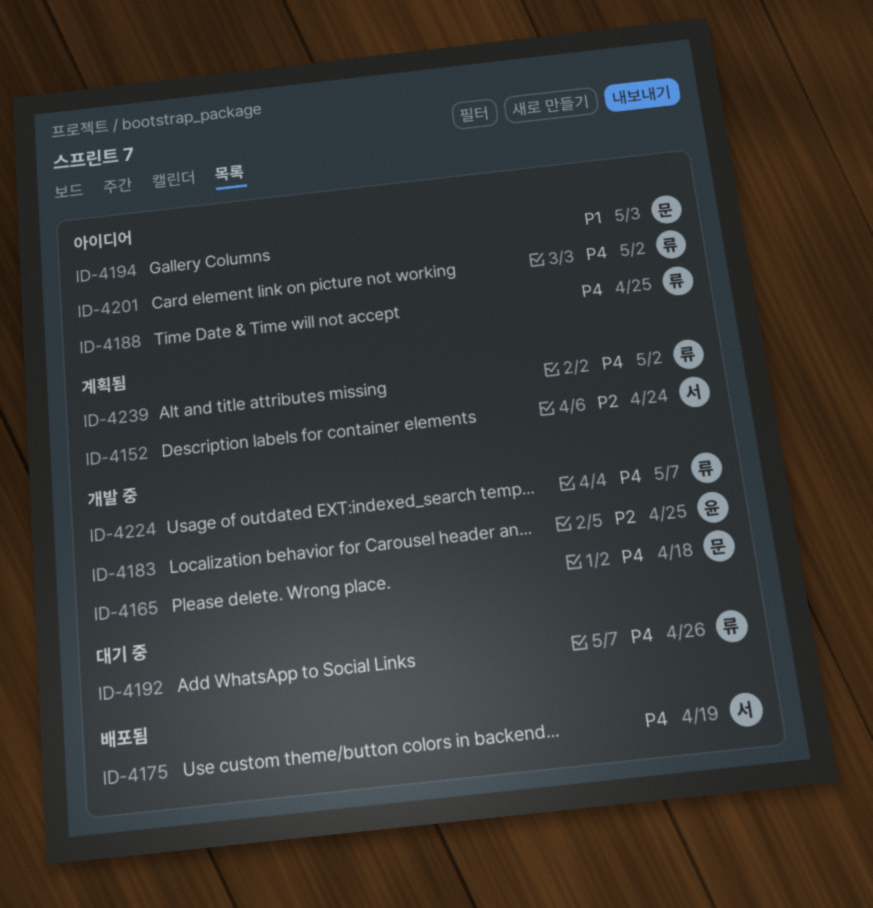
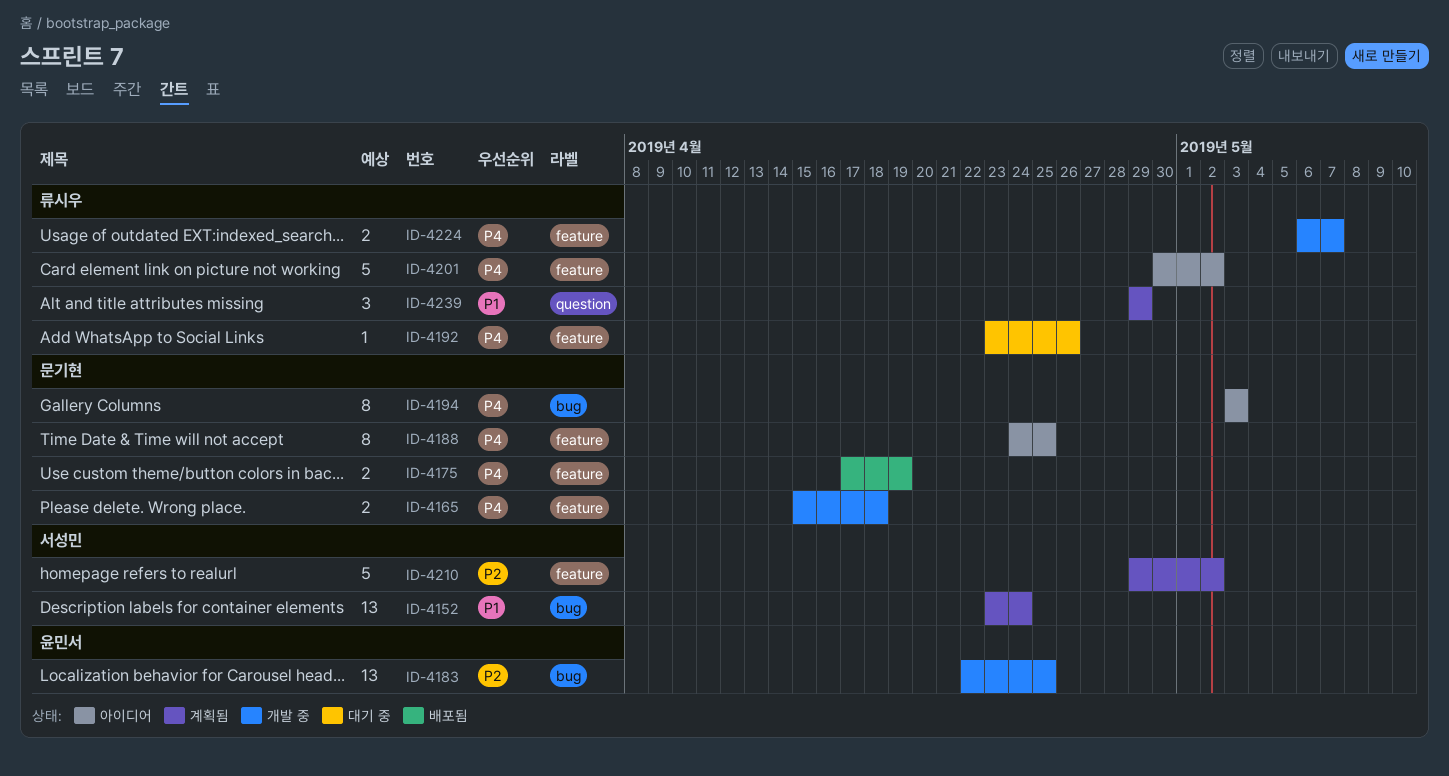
ID-4152, priority: P2 -> P1
ID-4175, owner: 서성민 -> 문기현
ID-4188, owner: 류시우 -> 문기현
ID-4194, priority: P1 -> P4
ID-4210: none -> present
ID-4239, priority: P4 -> P1
ID-4239, due: May 2 -> Apr 29

